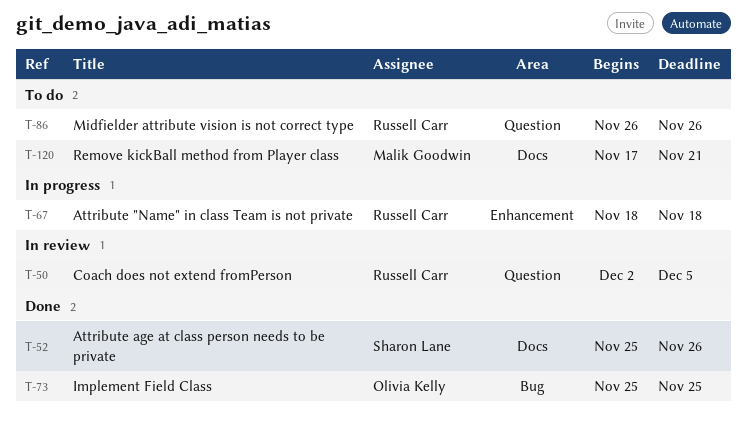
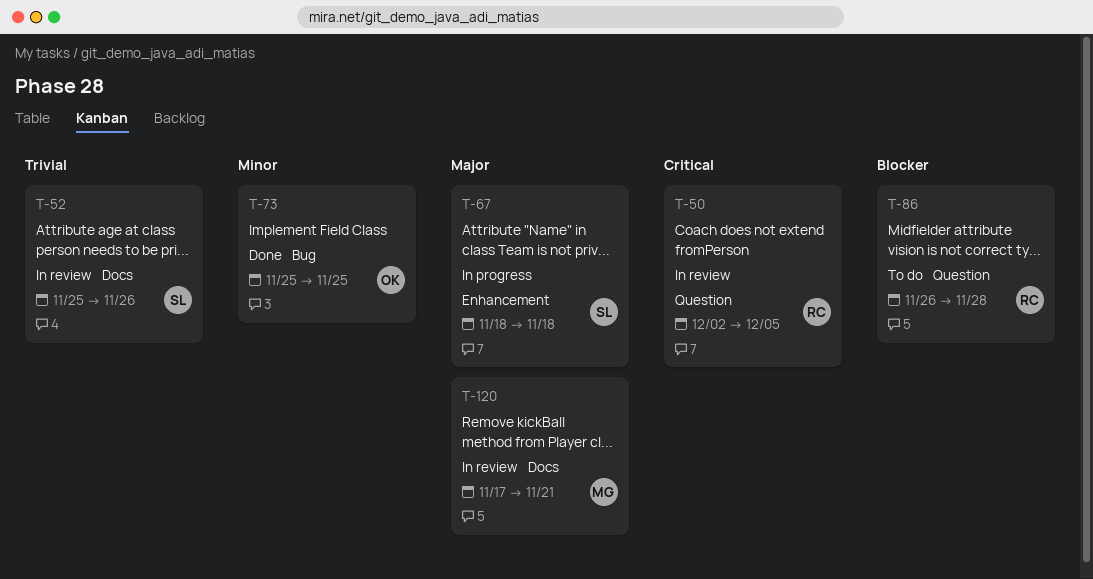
T-52, status: Done -> In review
T-67, owner: Russell Carr -> Sharon Lane
T-86, due: Nov 26 -> Nov 28
T-120, status: To do -> In review

